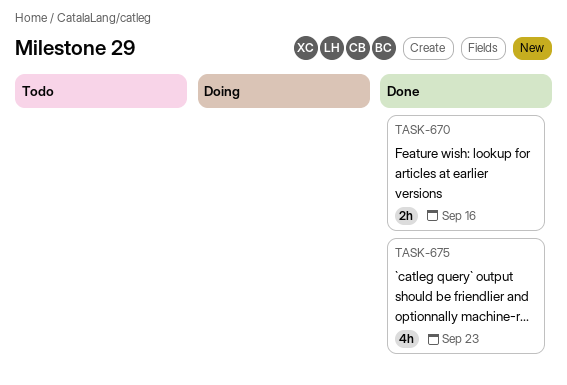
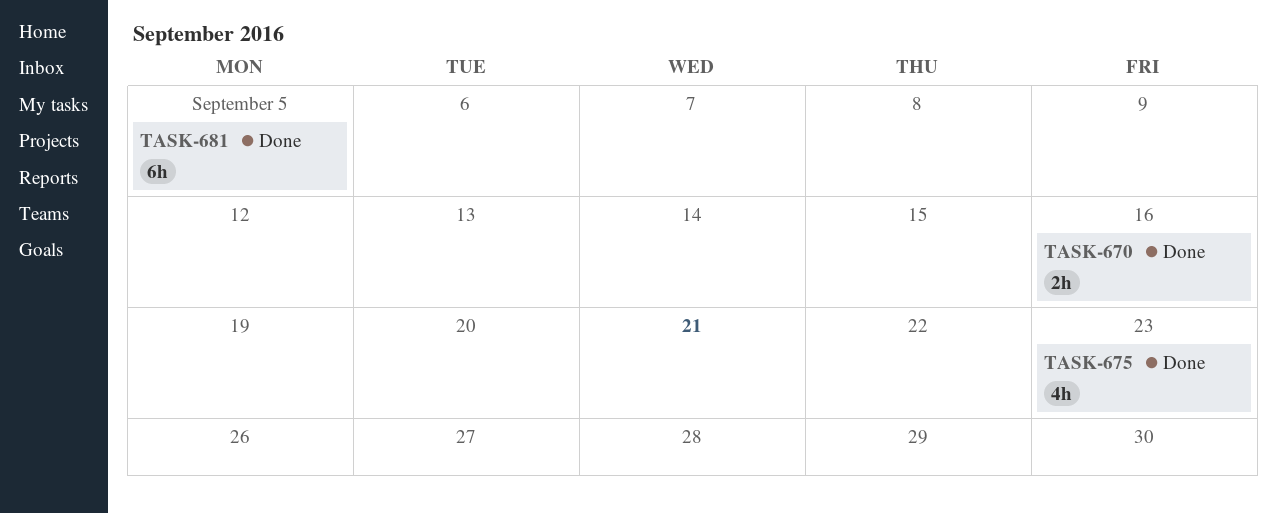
TASK-681: none -> present

